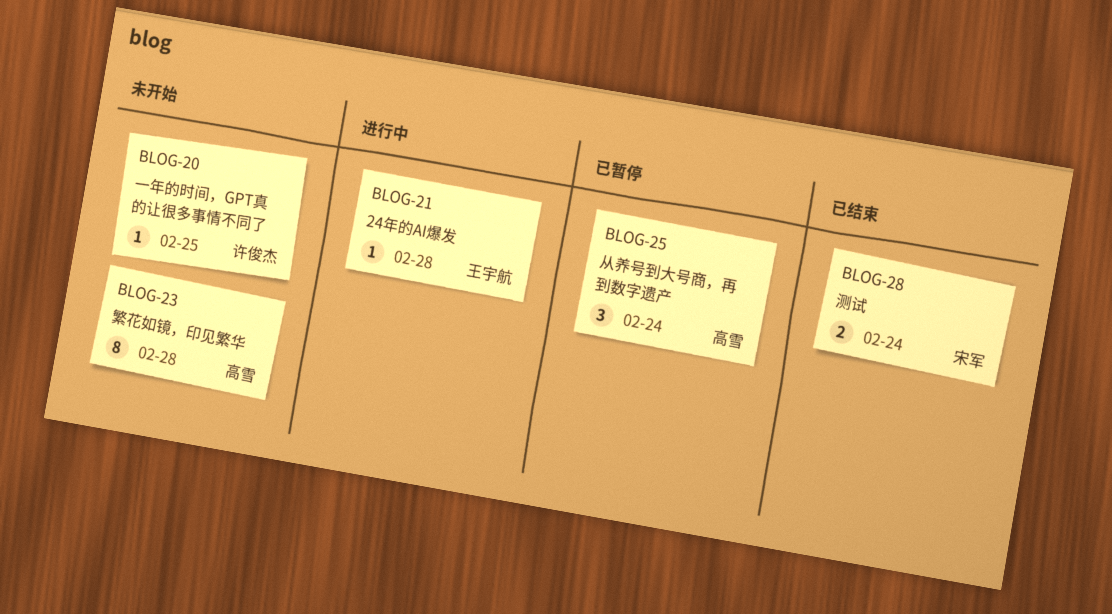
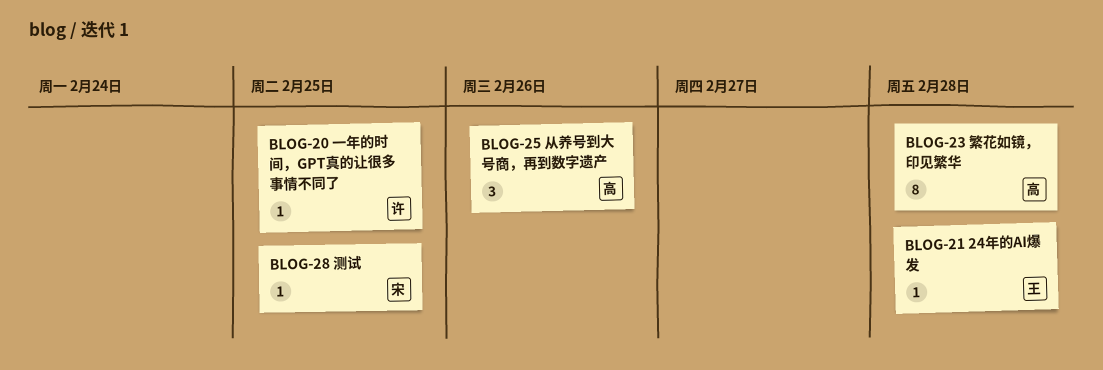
BLOG-25, due: Feb 24 -> Feb 26
BLOG-28, estimate: 2 -> 1
BLOG-28, due: Feb 24 -> Feb 25

